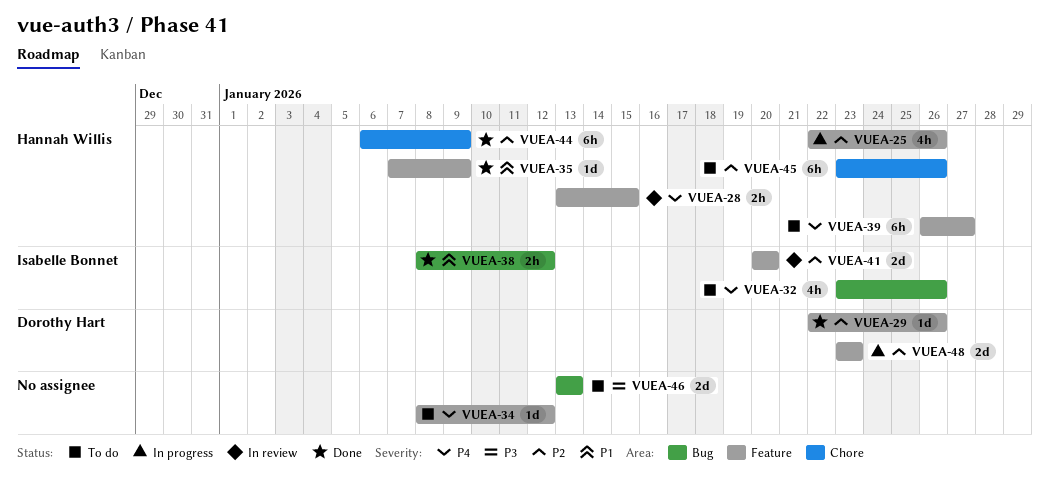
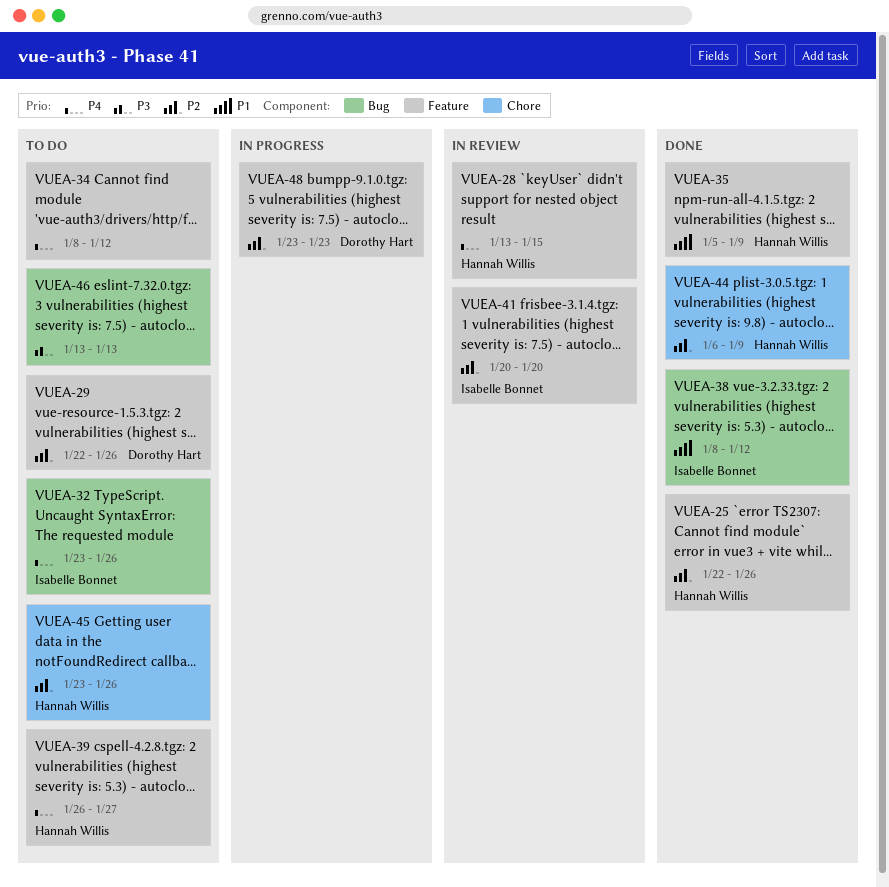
VUEA-25, status: In progress -> Done
VUEA-29, status: Done -> To do
VUEA-35, start: Jan 7 -> Jan 5

